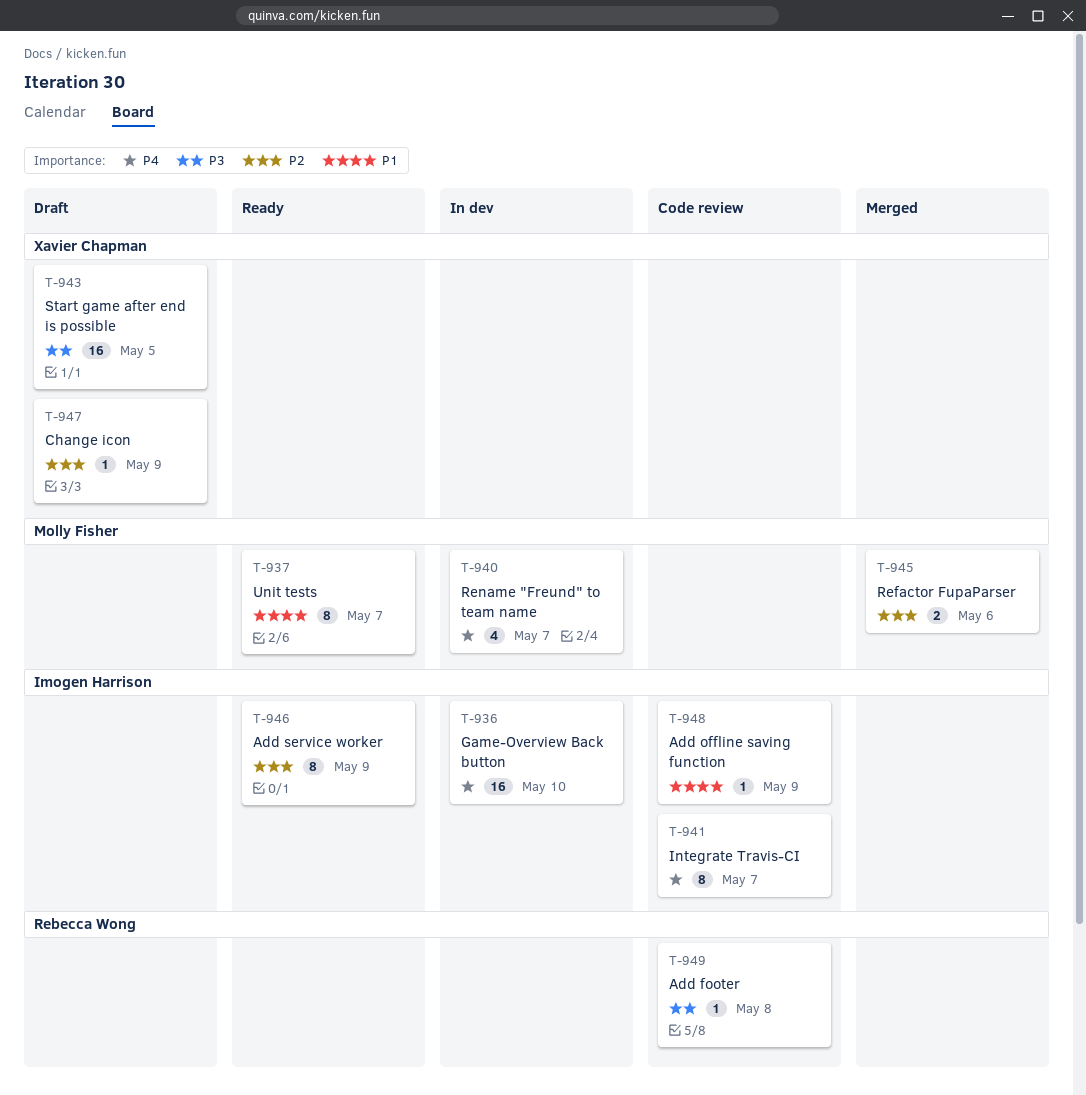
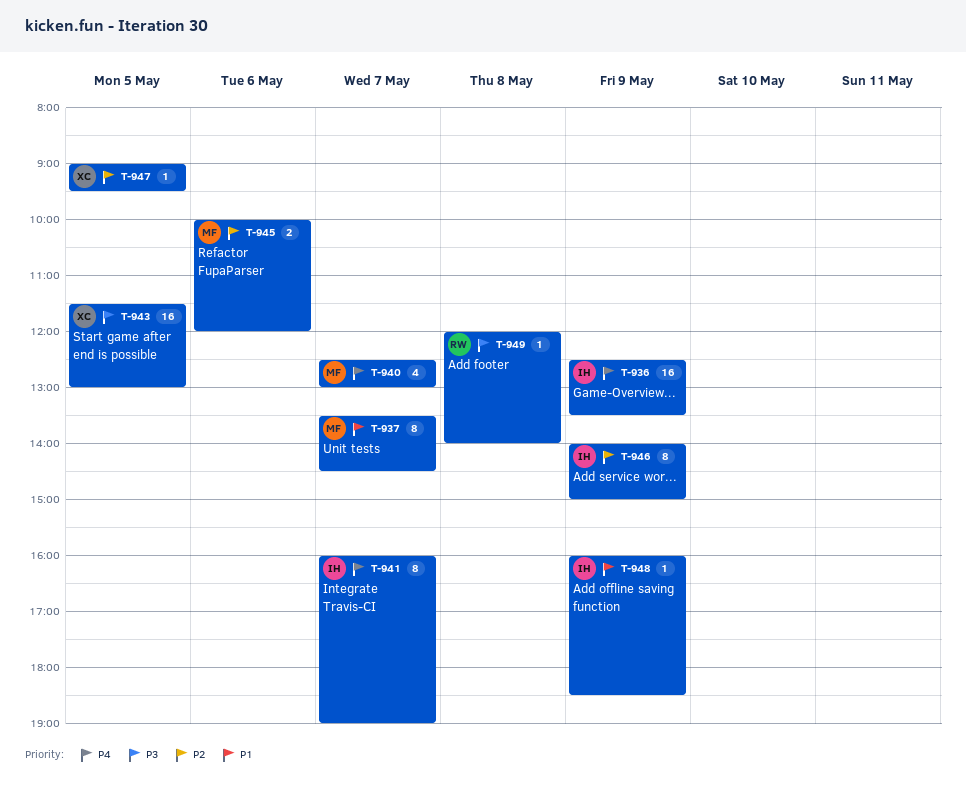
T-936, day: May 10 -> May 9
T-947, day: May 9 -> May 5

